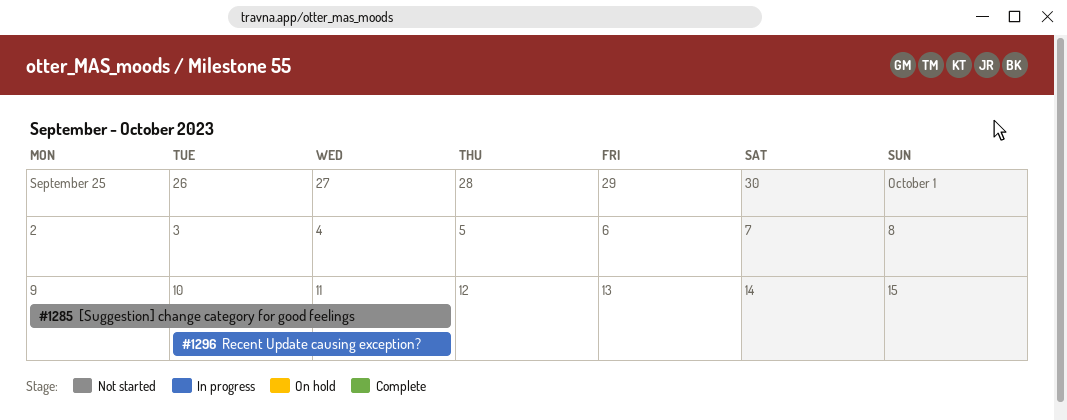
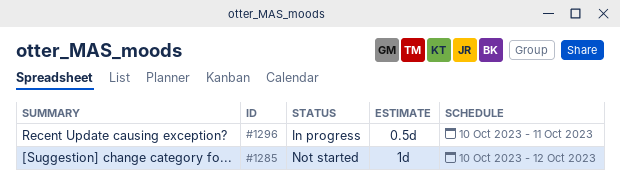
#1285, start: Oct 9 -> Oct 10
#1285, due: Oct 11 -> Oct 12

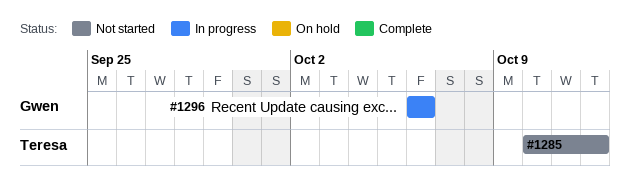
#1296, start: Oct 10 -> Oct 6
#1296, due: Oct 11 -> Oct 6

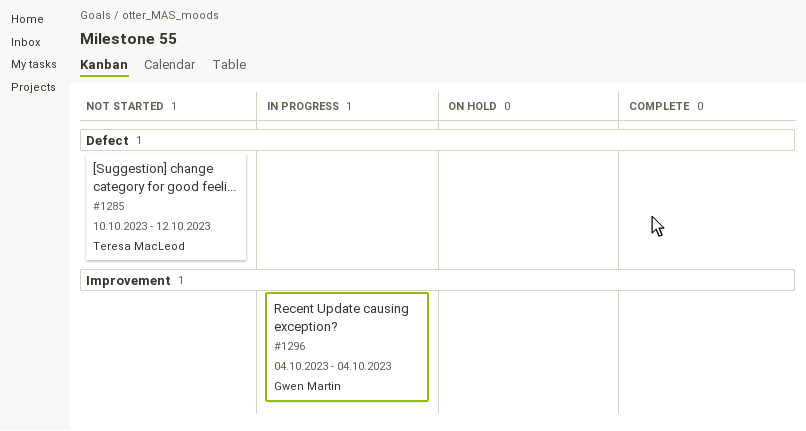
#1296, start: Oct 6 -> Oct 4
#1296, due: Oct 6 -> Oct 4

